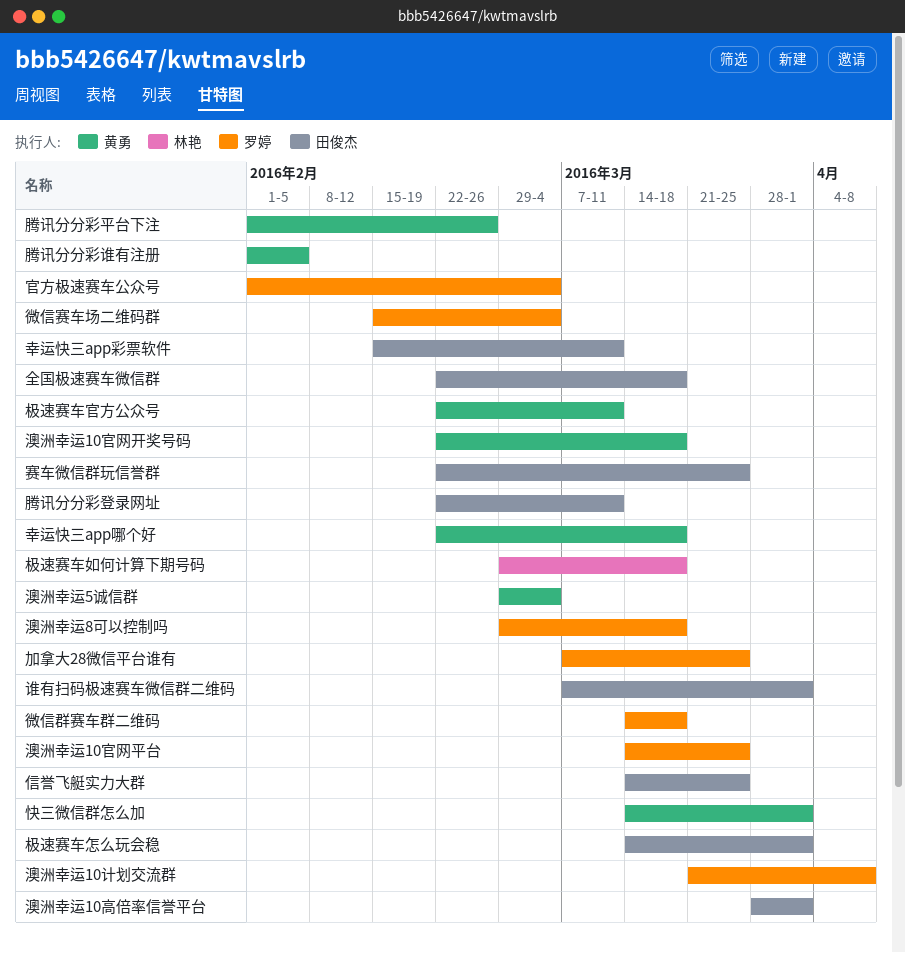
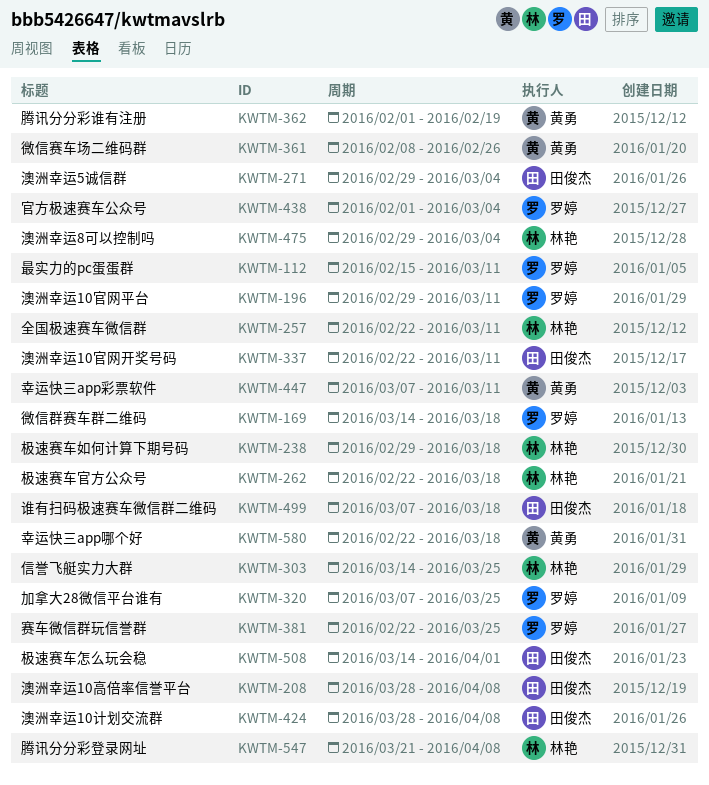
信誉飞艇实力大群, owner: 田俊杰 -> 林艳
全国极速赛车微信群, owner: 田俊杰 -> 林艳
全国极速赛车微信群, due: Mar 18 -> Mar 11
幸运快三app彩票软件, owner: 田俊杰 -> 黄勇
幸运快三app彩票软件, start: Feb 15 -> Mar 7
微信赛车场二维码群, owner: 罗婷 -> 黄勇
微信赛车场二维码群, start: Feb 15 -> Feb 8
微信赛车场二维码群, due: Mar 4 -> Feb 26
快三微信群怎么加: present -> none
最实力的pc蛋蛋群: none -> present
极速赛车官方公众号, owner: 黄勇 -> 林艳
极速赛车官方公众号, due: Mar 11 -> Mar 18
澳洲幸运10官网平台, start: Mar 14 -> Feb 29
澳洲幸运10官网平台, due: Mar 25 -> Mar 11
澳洲幸运10官网开奖号码, owner: 黄勇 -> 田俊杰
澳洲幸运10官网开奖号码, due: Mar 18 -> Mar 11
澳洲幸运10计划交流群, owner: 罗婷 -> 田俊杰
澳洲幸运10计划交流群, start: Mar 21 -> Mar 28
澳洲幸运10高倍率信誉平台, due: Apr 1 -> Apr 8
澳洲幸运5诚信群, owner: 黄勇 -> 田俊杰
澳洲幸运8可以控制吗, owner: 罗婷 -> 林艳
澳洲幸运8可以控制吗, due: Mar 18 -> Mar 4
腾讯分分彩平台下注: present -> none
腾讯分分彩登录网址, owner: 田俊杰 -> 林艳
腾讯分分彩登录网址, start: Feb 22 -> Mar 21
腾讯分分彩登录网址, due: Mar 11 -> Apr 8
腾讯分分彩谁有注册, due: Feb 5 -> Feb 19
谁有扫码极速赛车微信群二维码, due: Apr 1 -> Mar 18
赛车微信群玩信誉群, owner: 田俊杰 -> 罗婷

